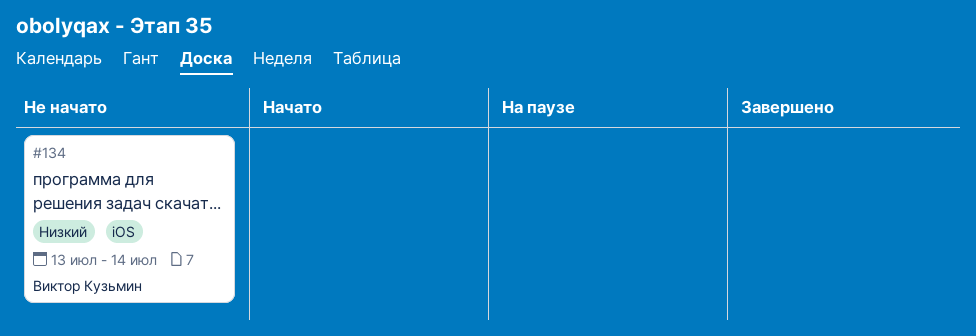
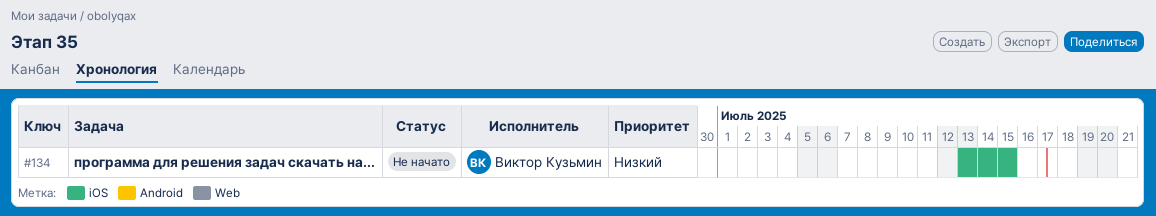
#134, due: Jul 14 -> Jul 15

